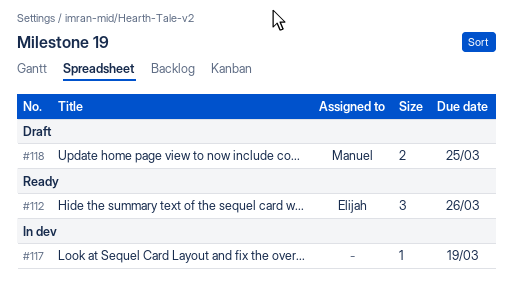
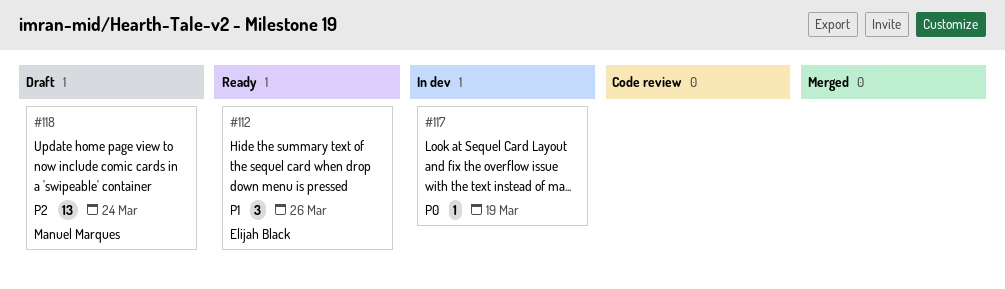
#118, estimate: 2 -> 13
#118, due: Mar 25 -> Mar 24

